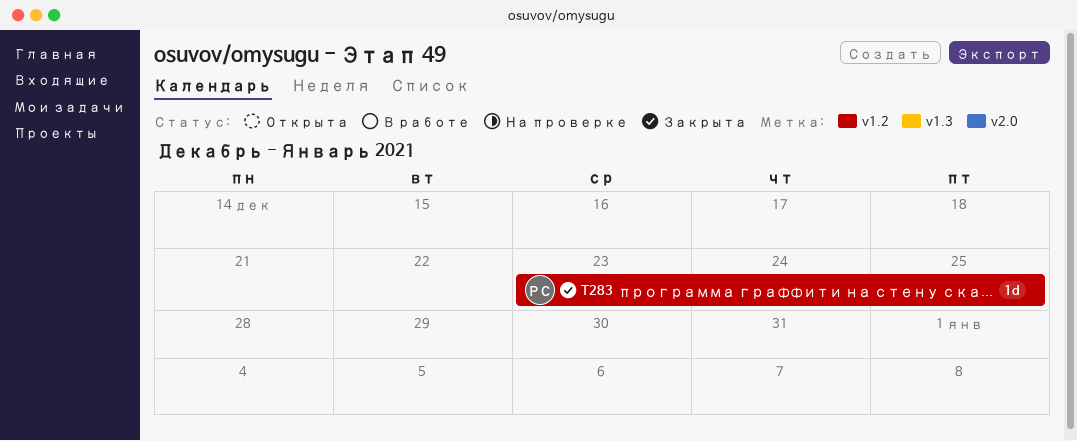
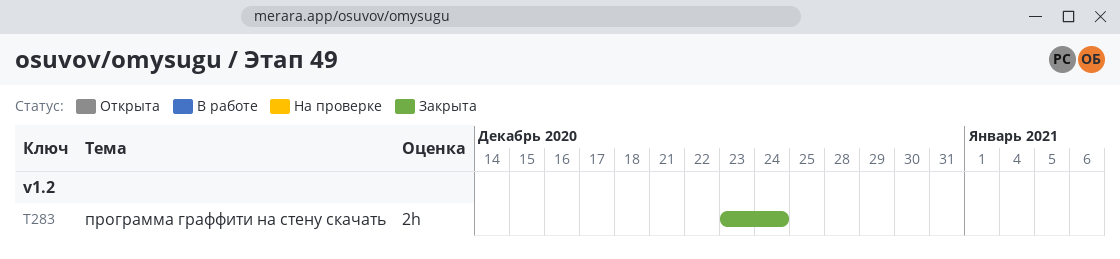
T283, estimate: 1d -> 2h
T283, due: Dec 25 -> Dec 24

